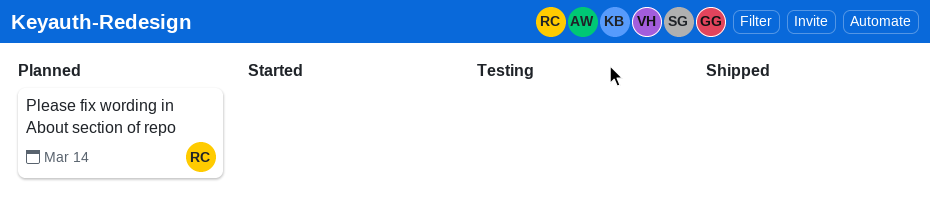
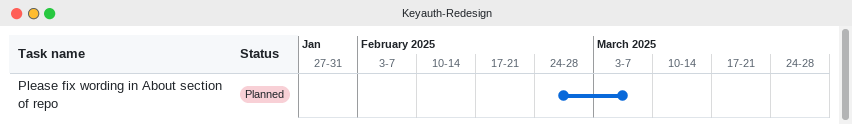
Please fix wording in About section of repo, due: Mar 14 -> Mar 7

